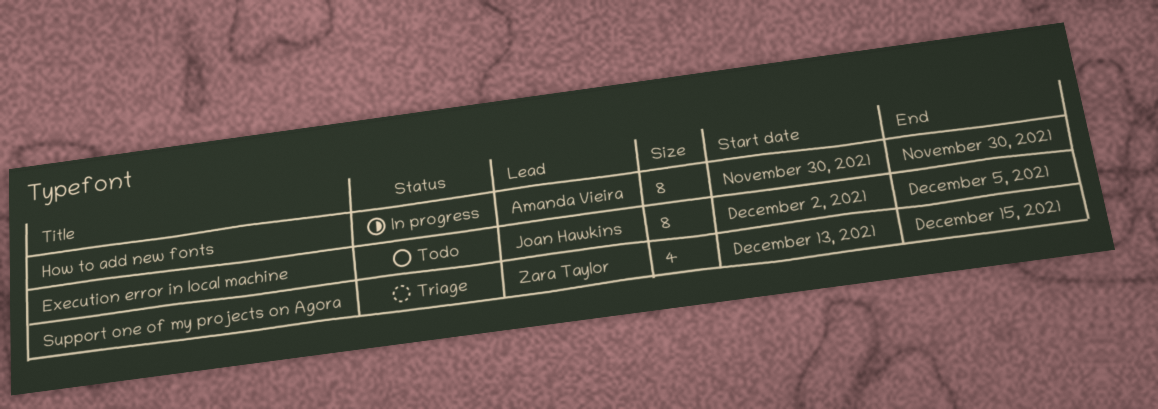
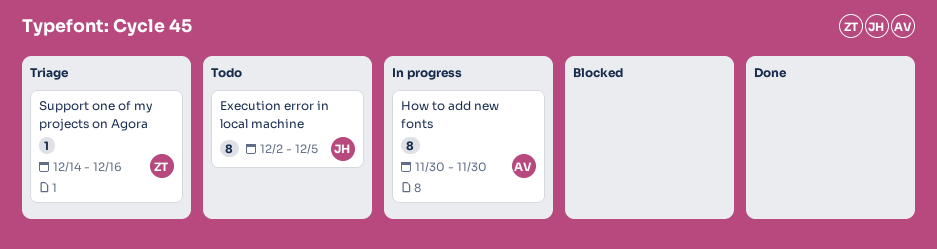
Support one of my projects on Agora, estimate: 4 -> 1
Support one of my projects on Agora, start: Dec 13 -> Dec 14
Support one of my projects on Agora, due: Dec 15 -> Dec 16

